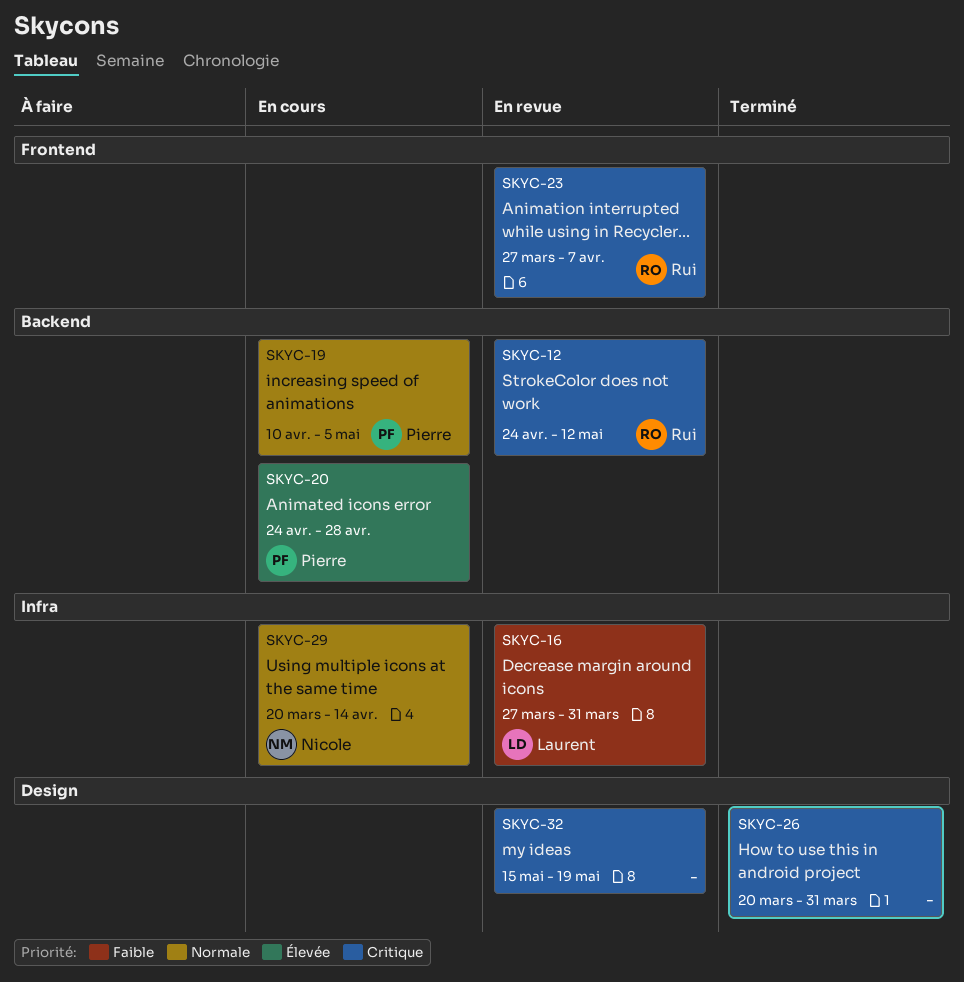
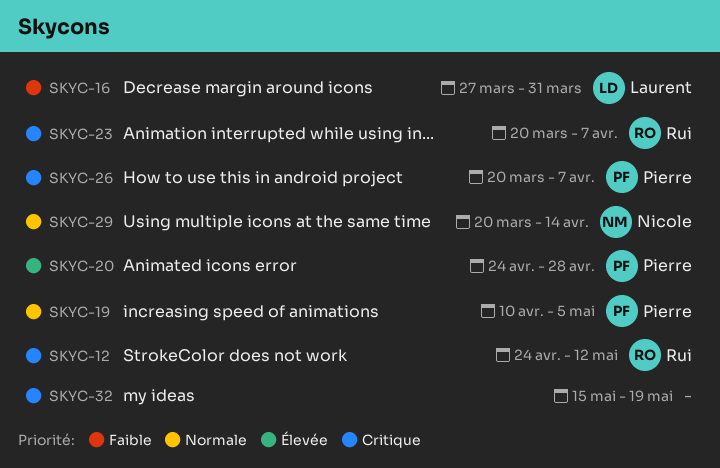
SKYC-23, start: Mar 27 -> Mar 20
SKYC-26, owner: none -> Pierre
SKYC-26, due: Mar 31 -> Apr 7

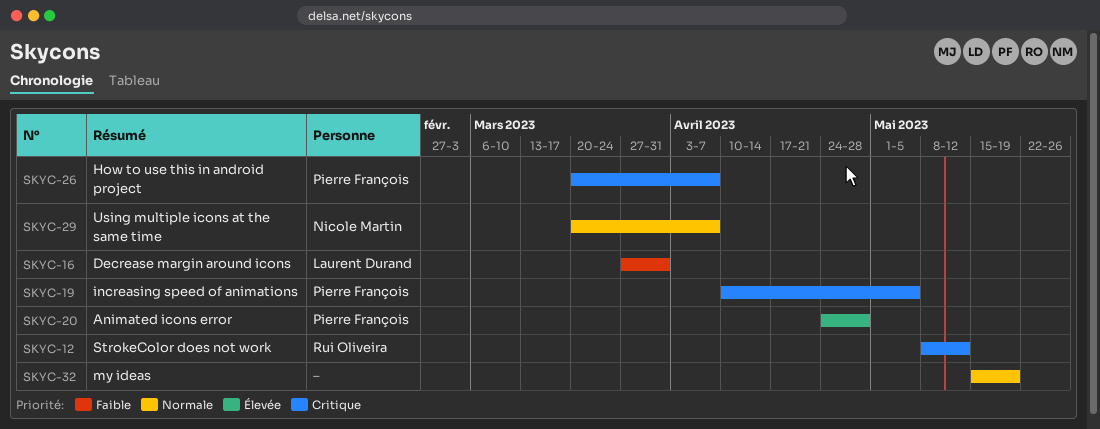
SKYC-12, start: Apr 24 -> May 8
SKYC-19, priority: Normale -> Critique
SKYC-23: present -> none
SKYC-29, due: Apr 14 -> Apr 7
SKYC-32, priority: Critique -> Normale

